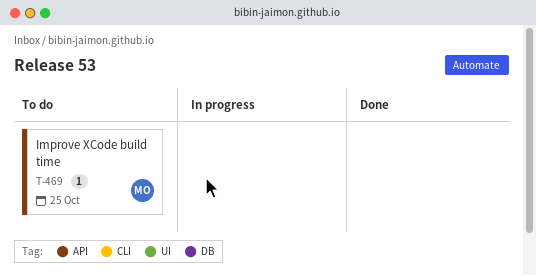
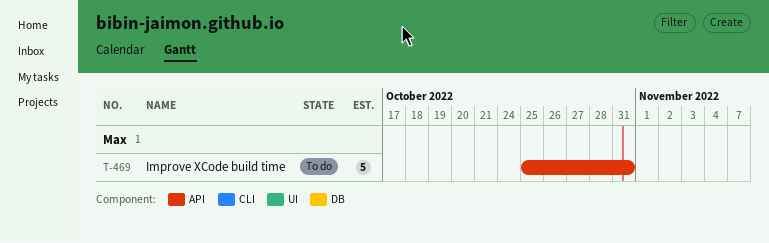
T-469, estimate: 1 -> 5
T-469, due: Oct 25 -> Oct 31

